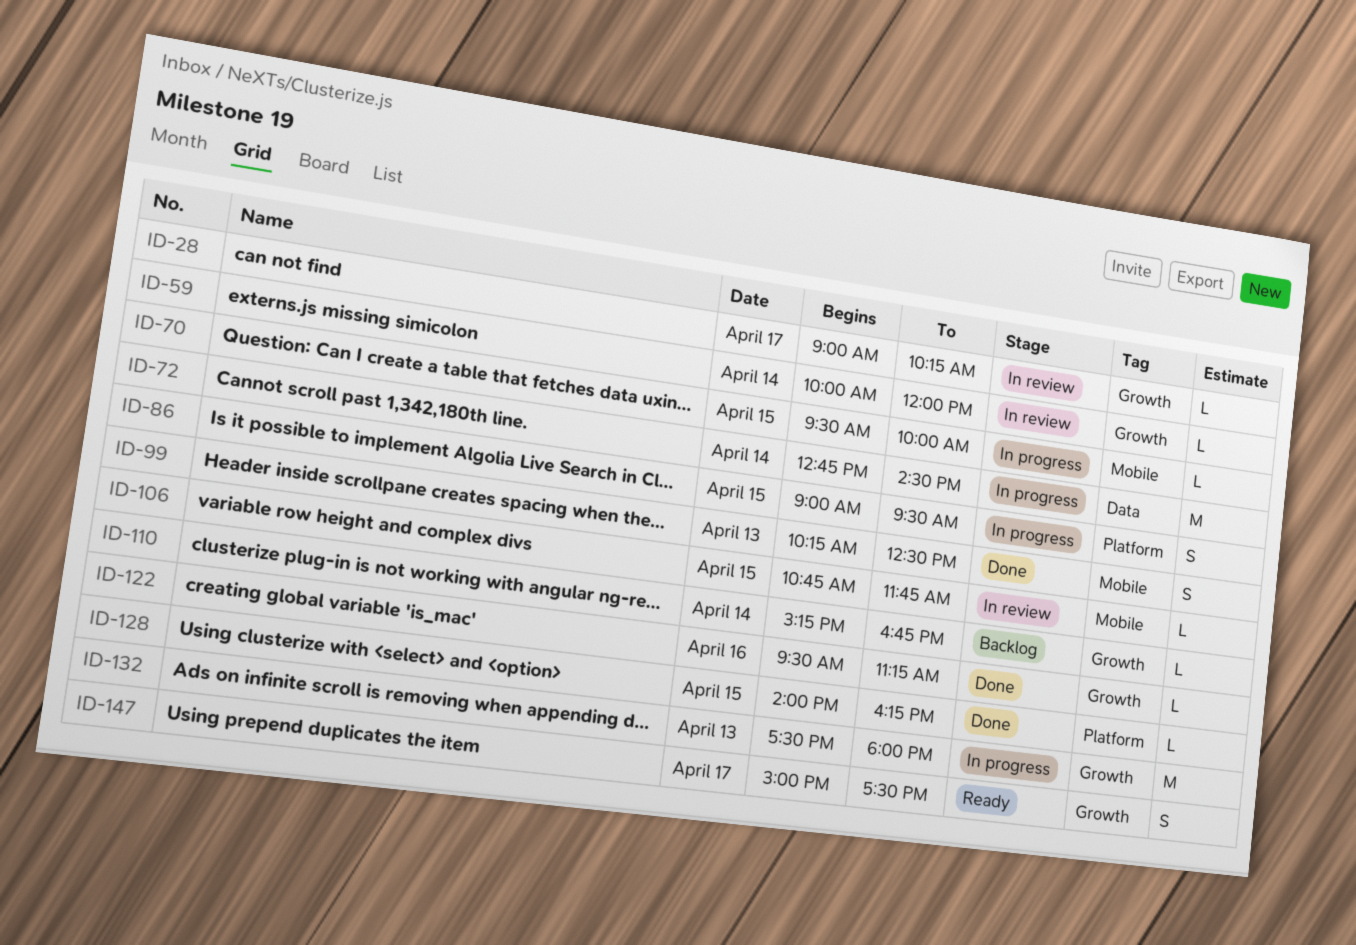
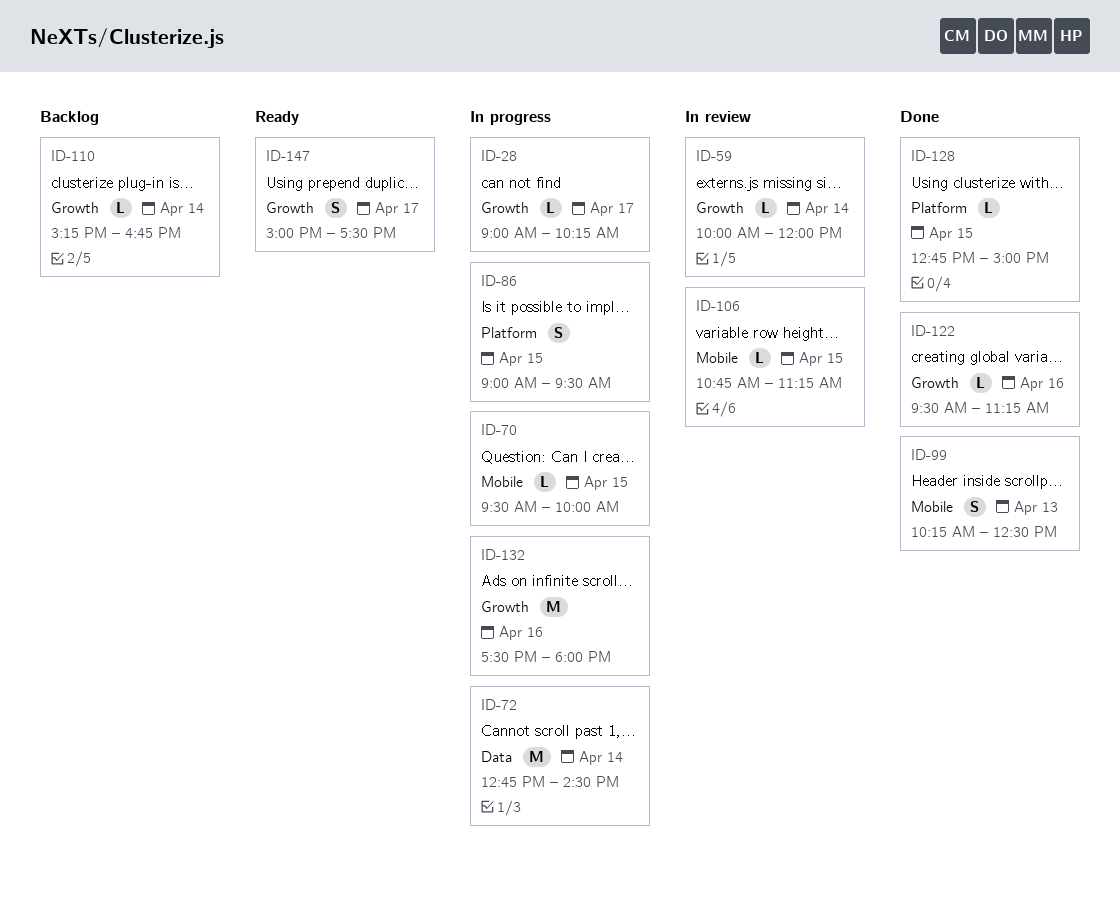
ID-28, status: In review -> In progress
ID-106, ends: 11:45 -> 11:15
ID-128, begins: 14:00 -> 12:45
ID-128, ends: 16:15 -> 15:00
ID-132, day: Apr 13 -> Apr 16

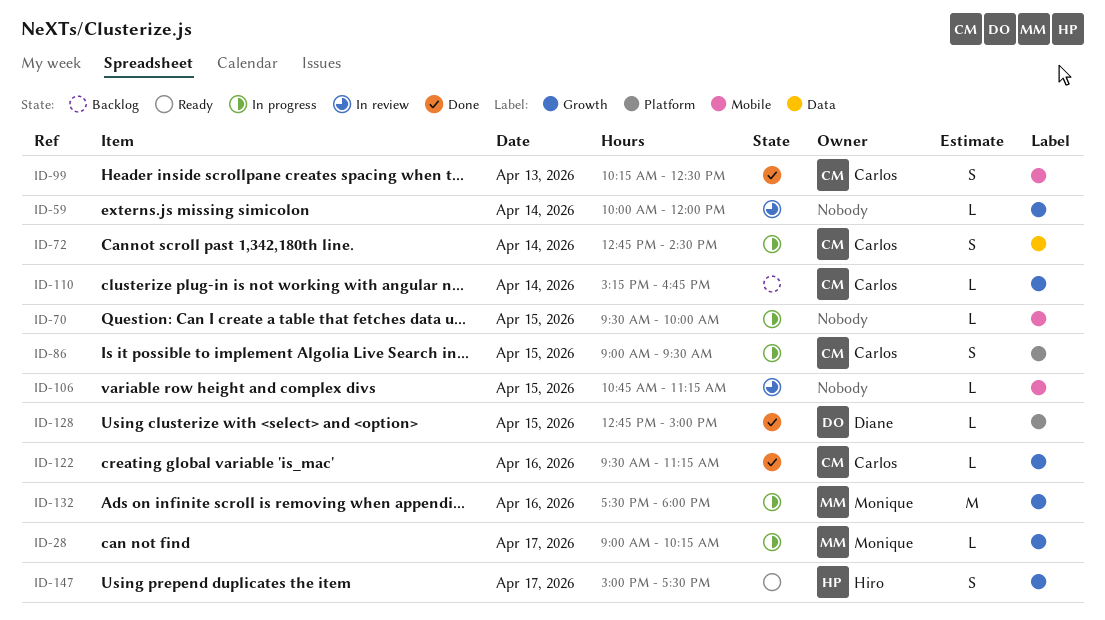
ID-72, estimate: M -> S

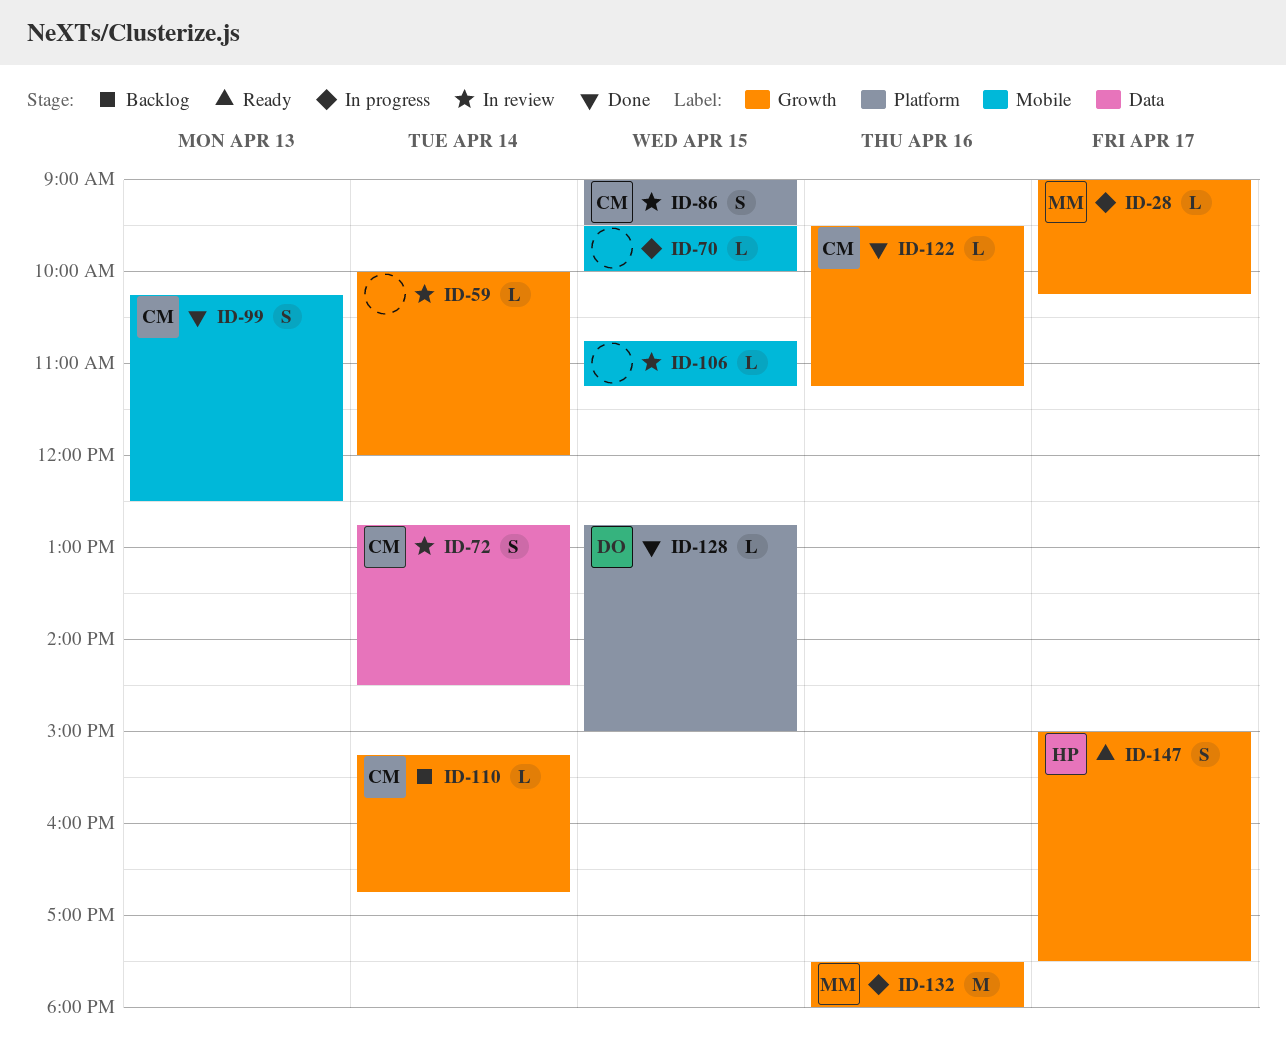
ID-72, status: In progress -> In review
ID-86, status: In progress -> In review

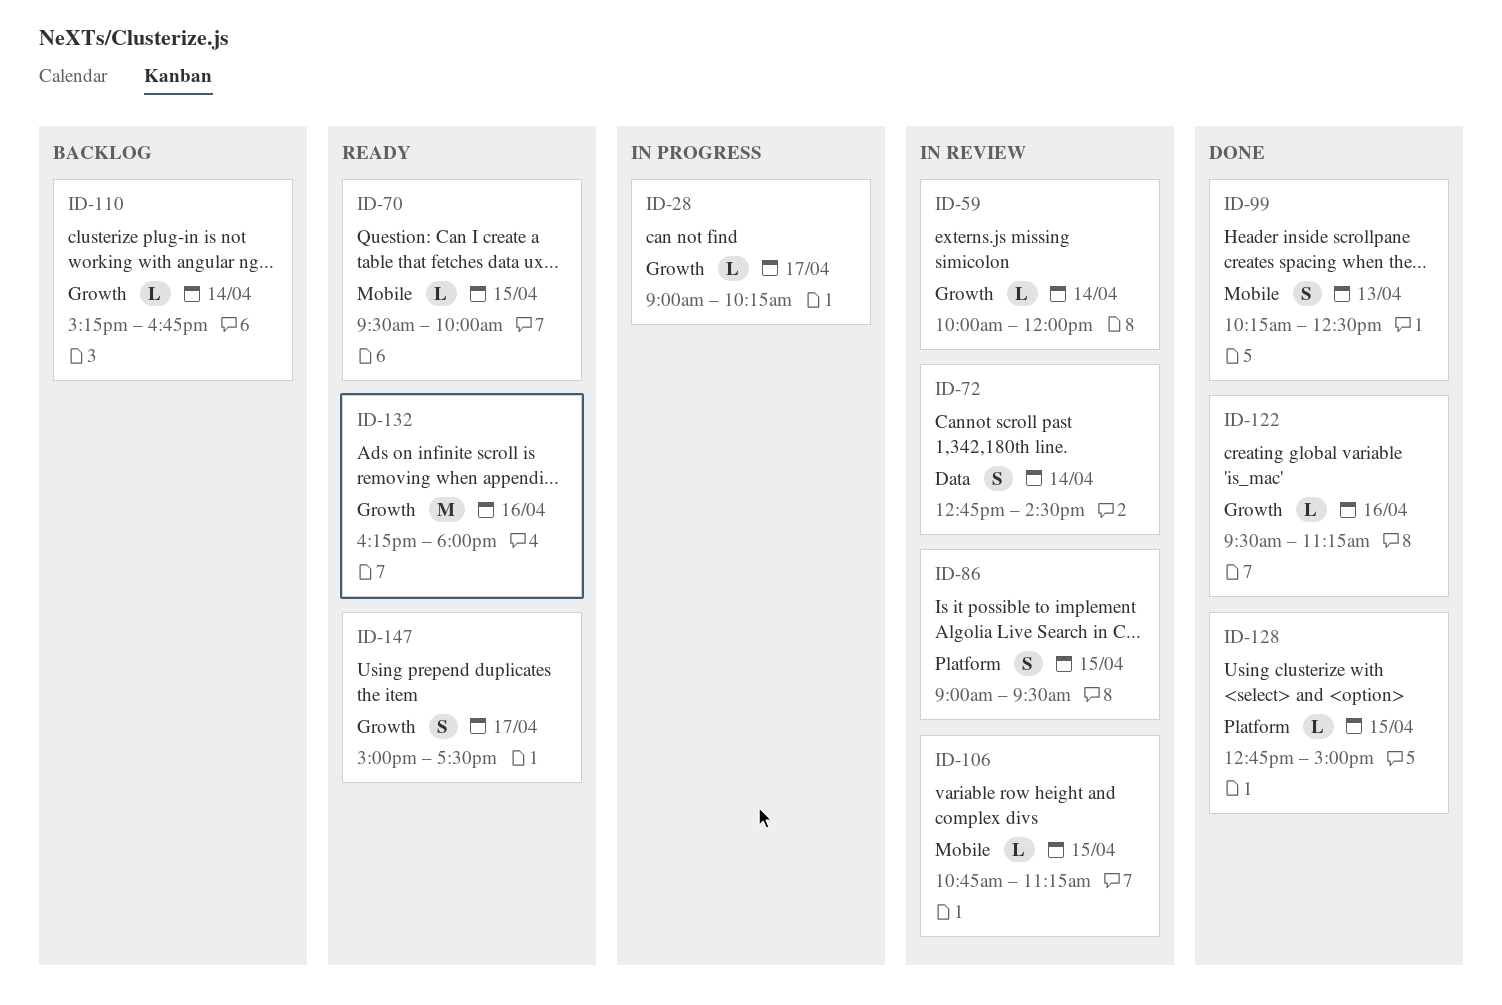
ID-70, status: In progress -> Ready
ID-132, status: In progress -> Ready
ID-132, begins: 17:30 -> 16:15

